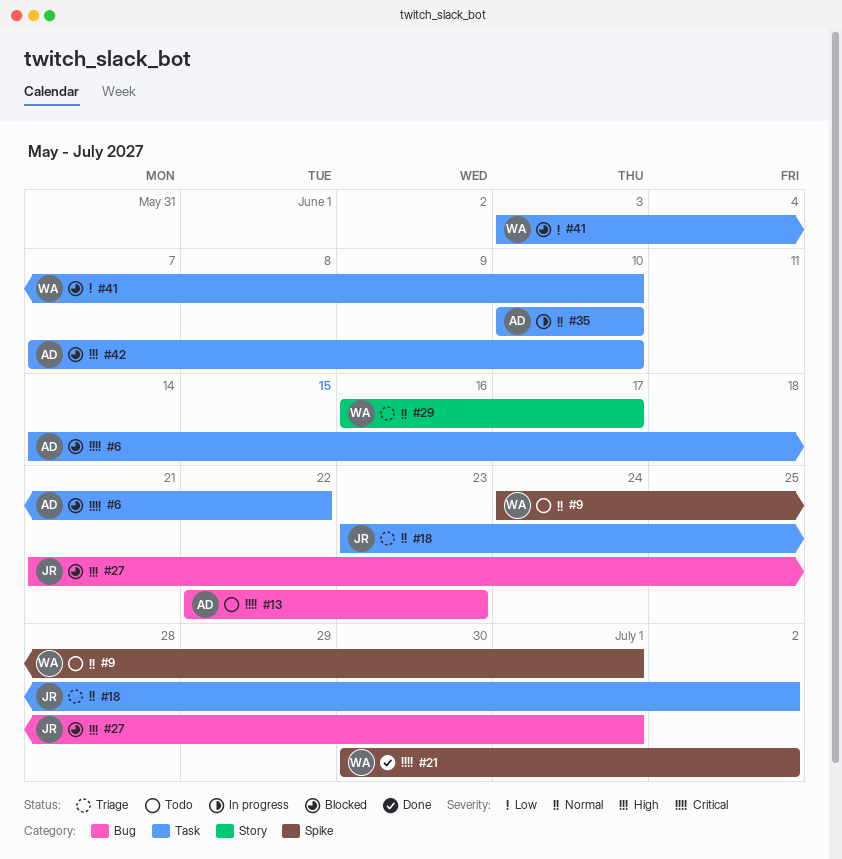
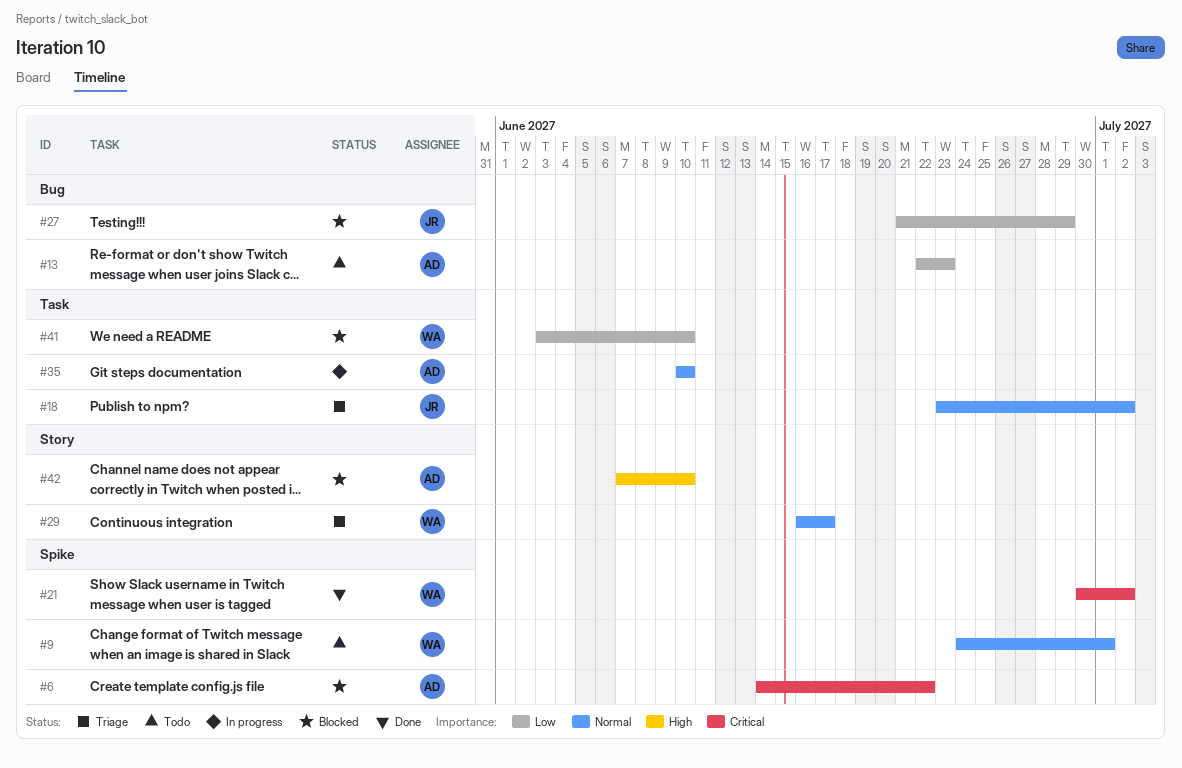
#6, label: Task -> Spike
#13, priority: Critical -> Low
#27, priority: High -> Low
#27, due: Jul 1 -> Jun 29
#42, label: Task -> Story

